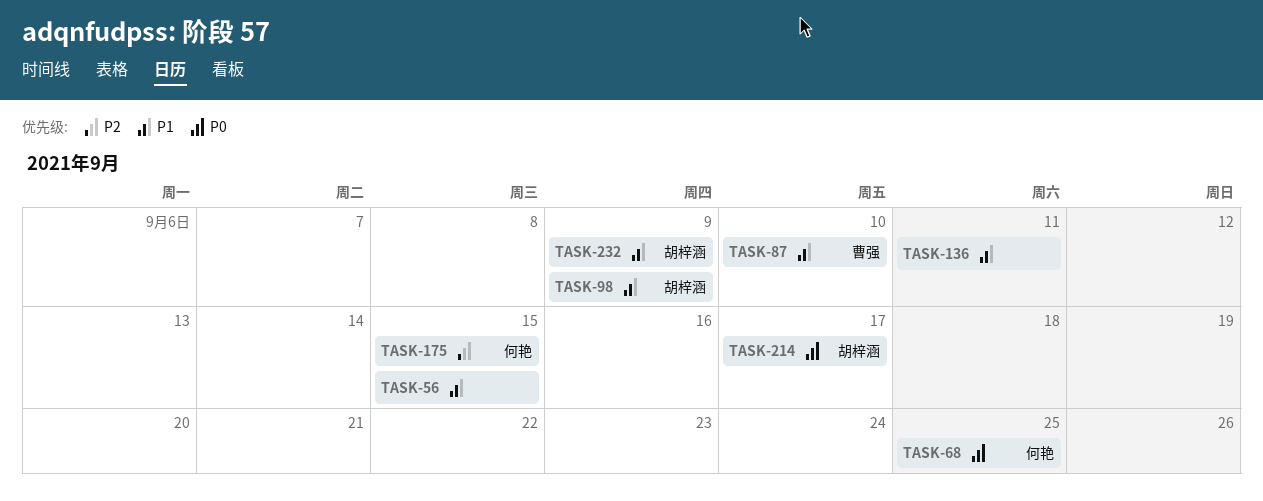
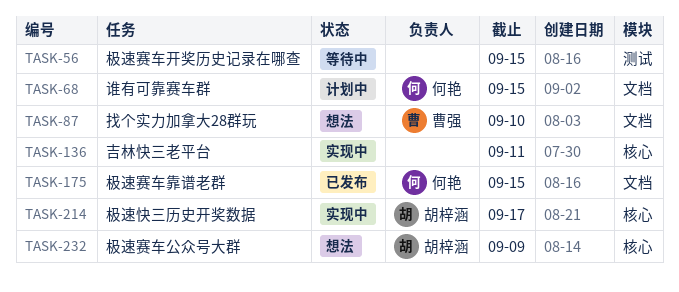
TASK-68, due: Sep 25 -> Sep 15
TASK-98: present -> none

